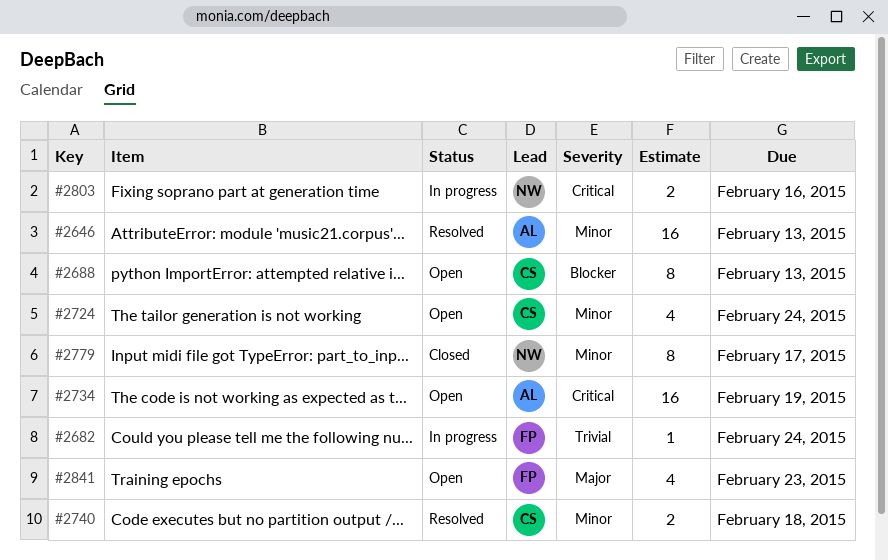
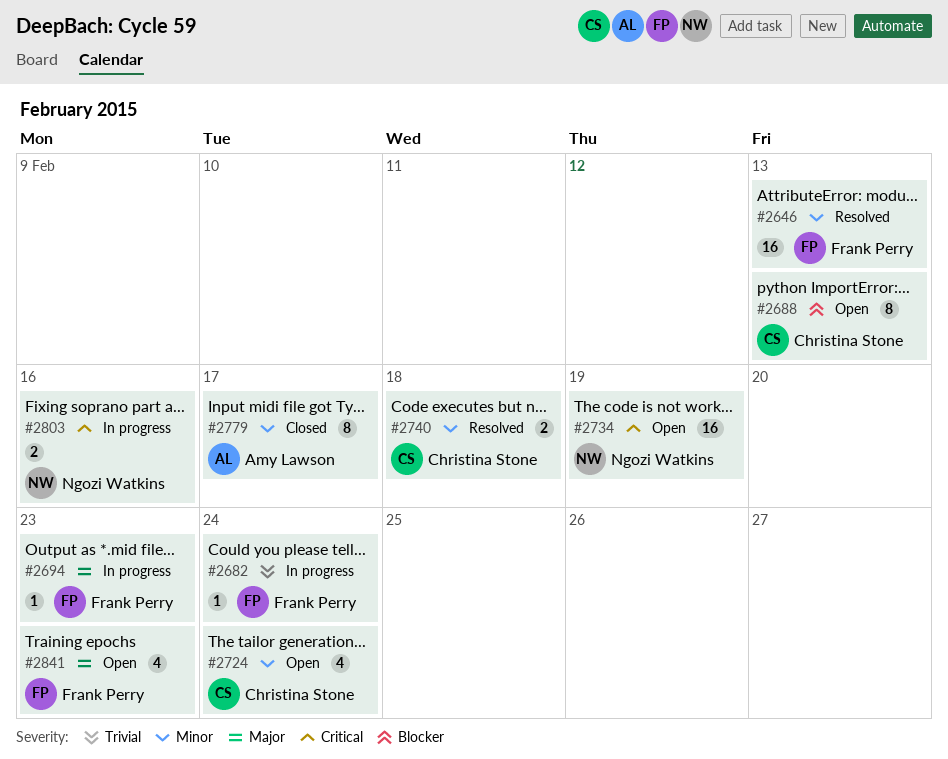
#2646, owner: Amy Lawson -> Frank Perry
#2694: none -> present
#2734, owner: Amy Lawson -> Ngozi Watkins
#2779, owner: Ngozi Watkins -> Amy Lawson

